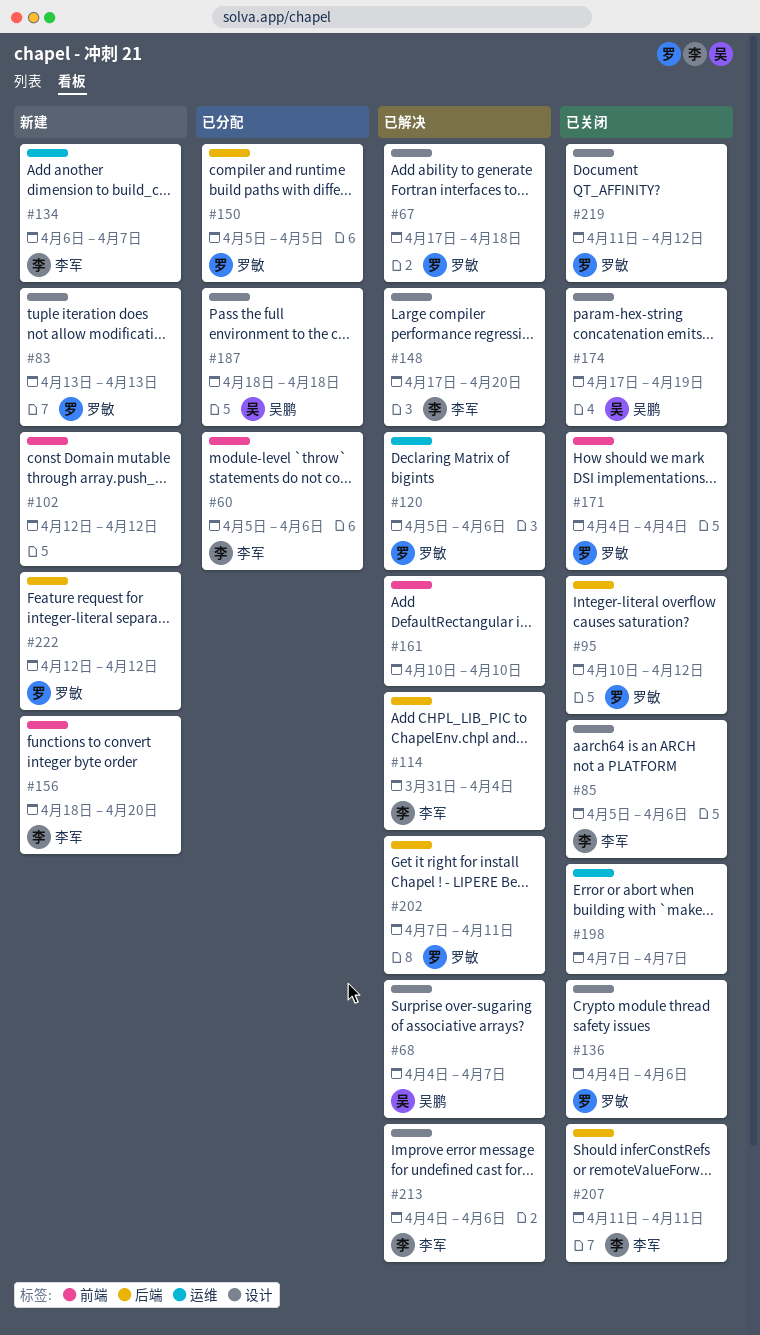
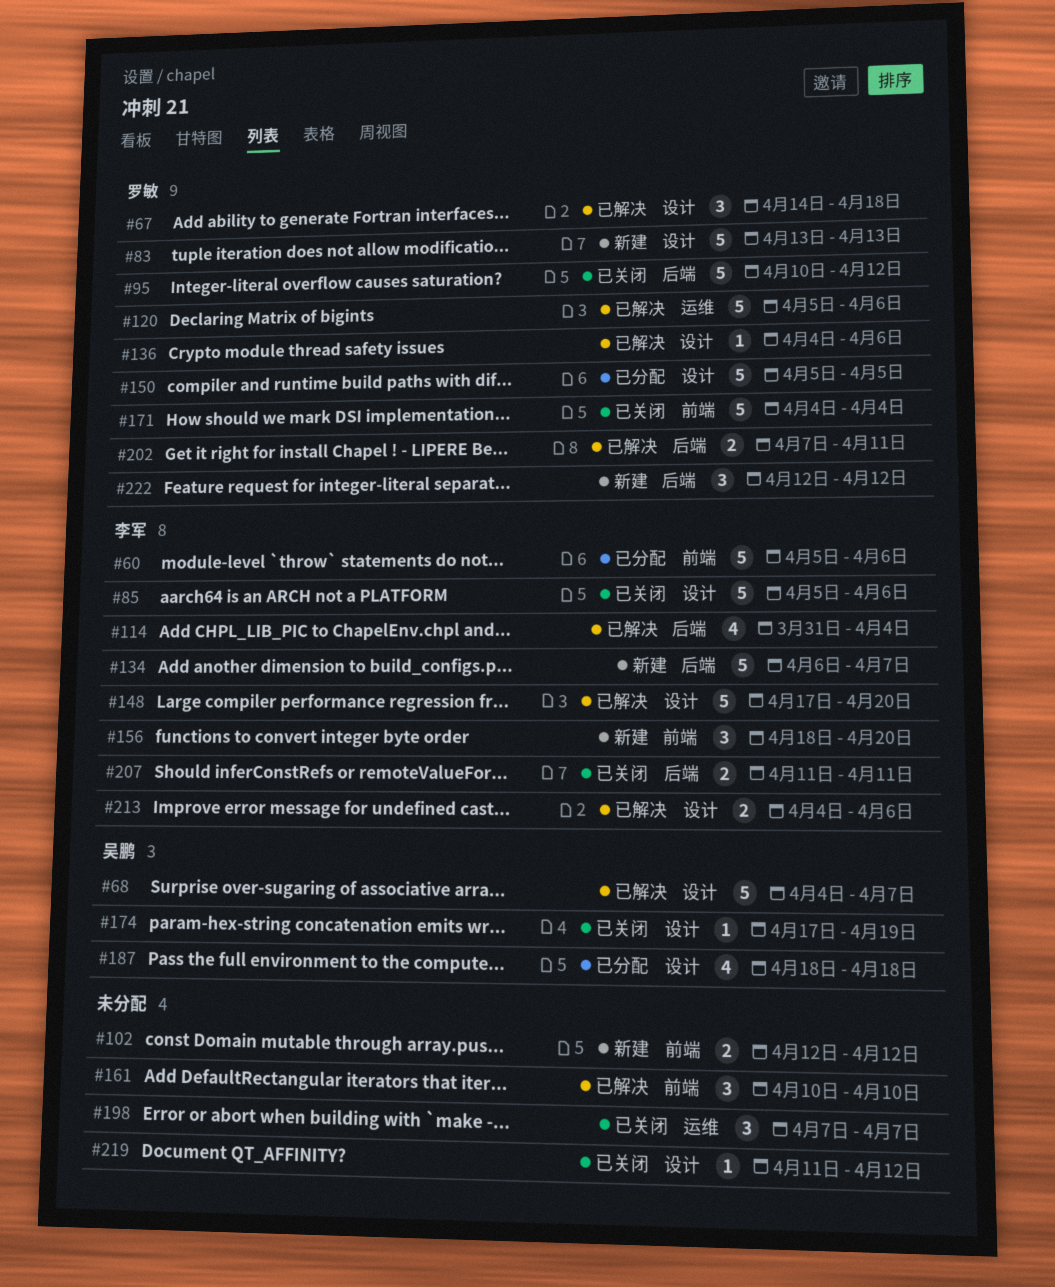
#67, start: Apr 17 -> Apr 14
#134, label: 运维 -> 后端
#136, status: 已关闭 -> 已解决
#150, label: 后端 -> 设计
#219, owner: 罗敏 -> none

